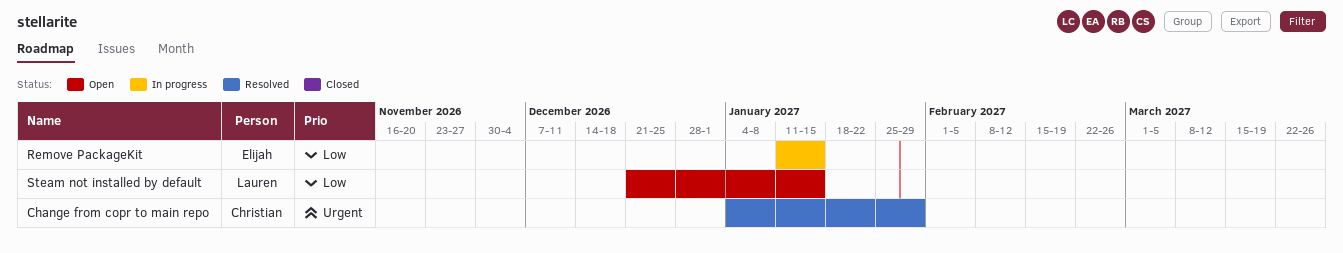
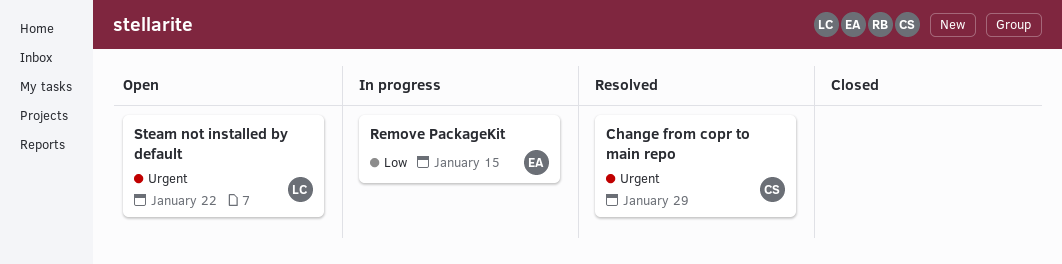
Steam not installed by default, priority: Low -> Urgent
Steam not installed by default, due: Jan 15 -> Jan 22

